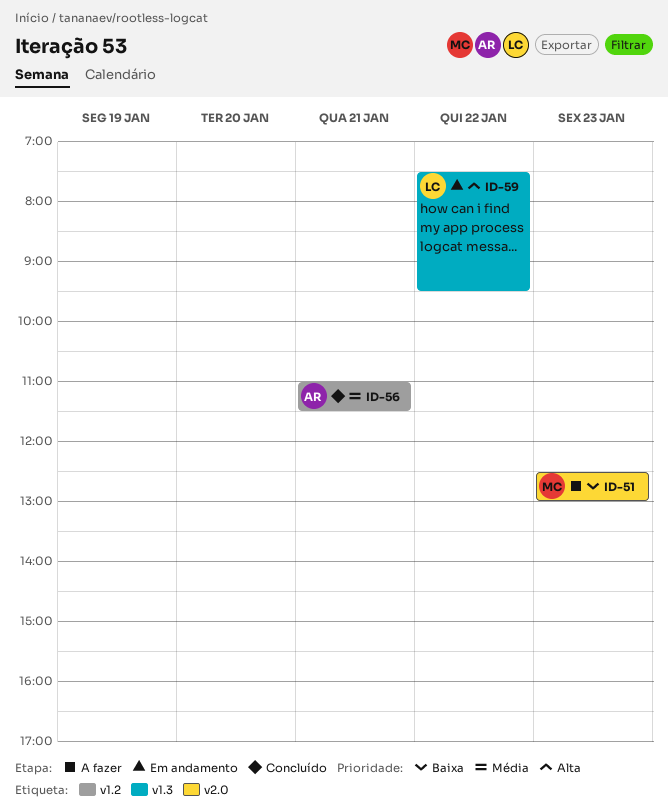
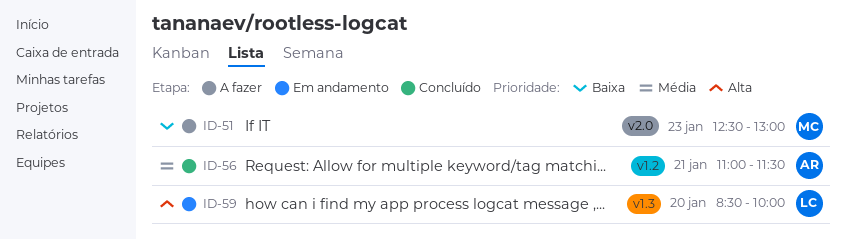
ID-59, day: Jan 22 -> Jan 20
ID-59, begins: 07:30 -> 08:30
ID-59, ends: 09:30 -> 10:00

